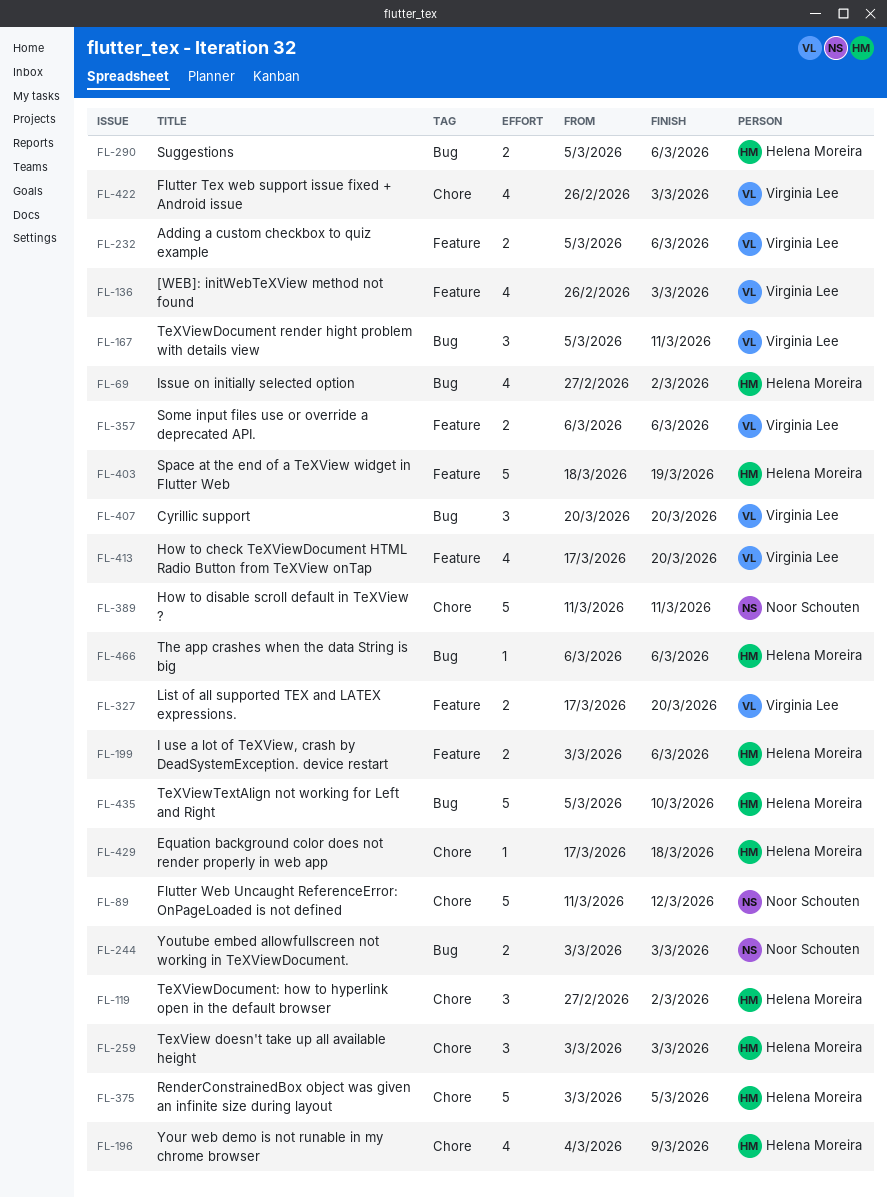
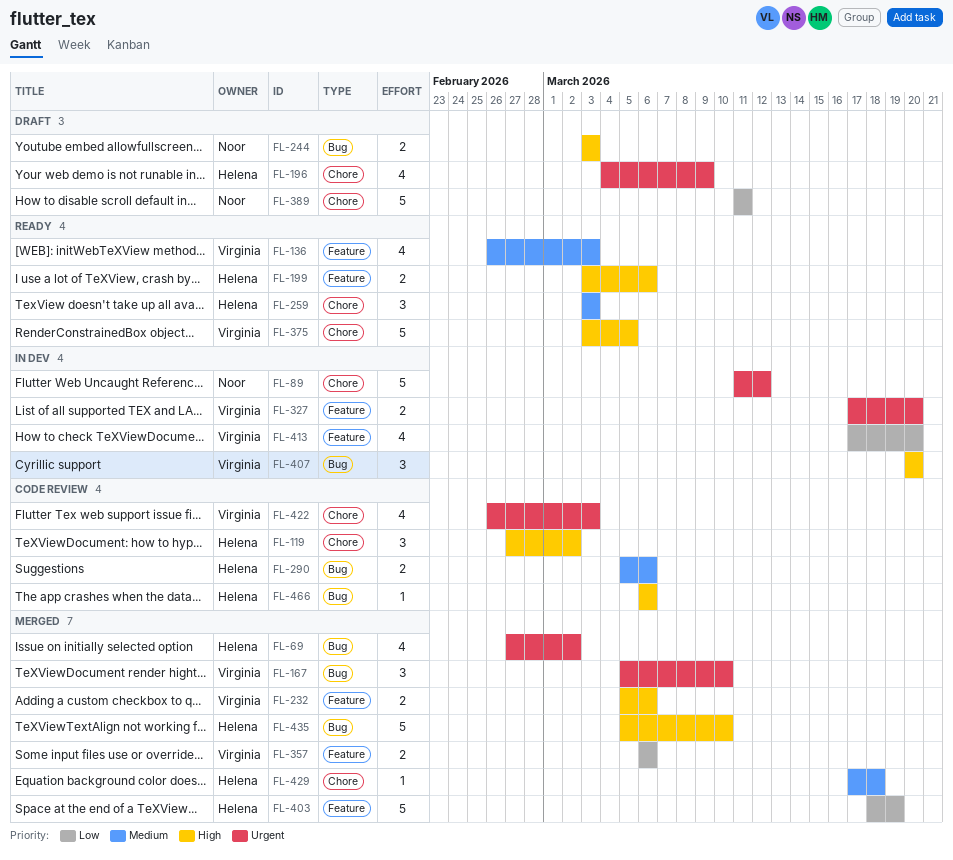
FL-167, due: Mar 11 -> Mar 10
FL-375, owner: Helena Moreira -> Virginia Lee

